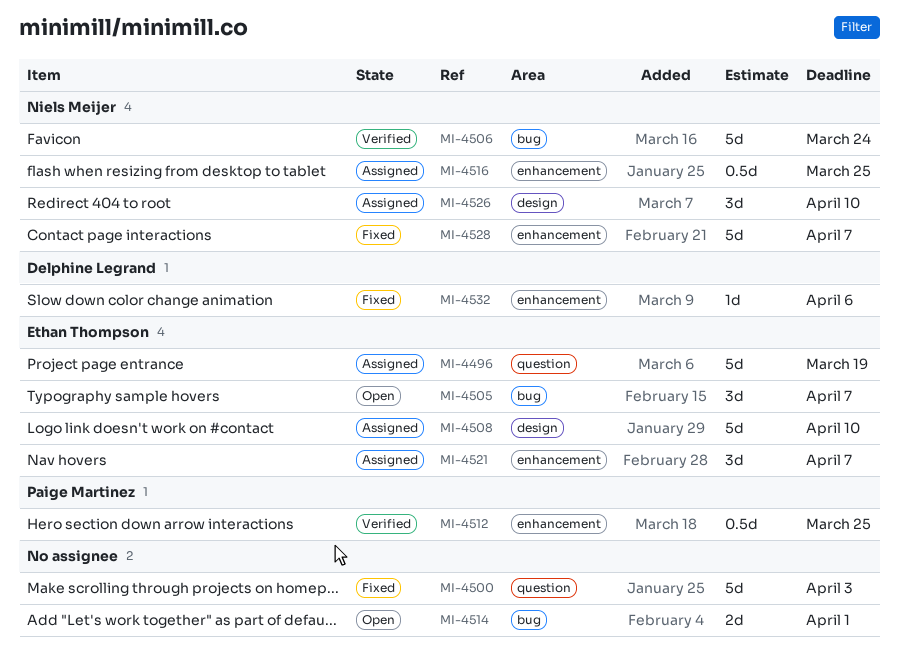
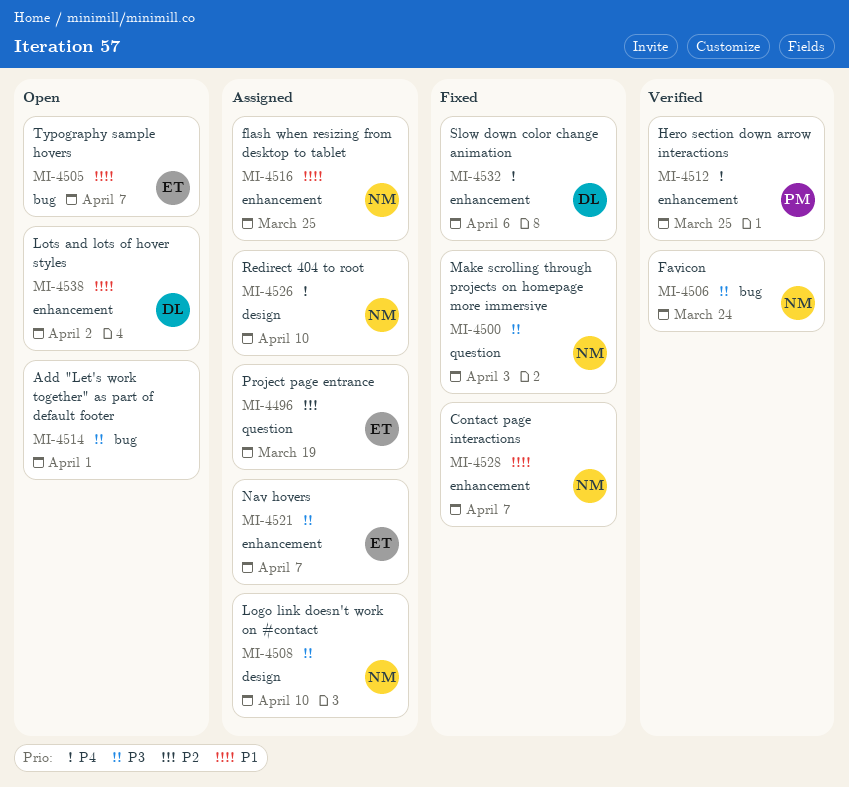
MI-4500, owner: none -> Niels Meijer
MI-4508, owner: Ethan Thompson -> Niels Meijer
MI-4538: none -> present

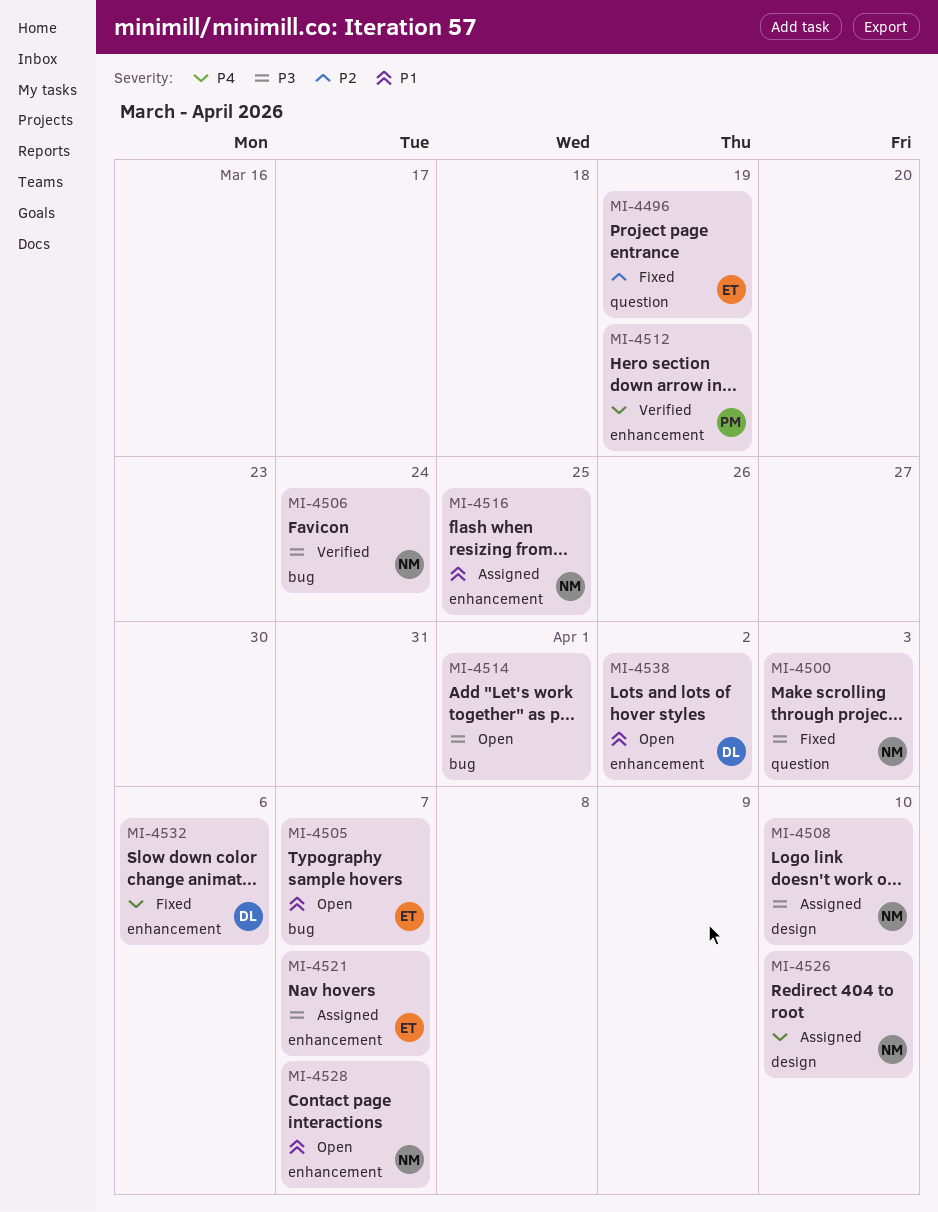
MI-4496, status: Assigned -> Fixed
MI-4512, due: Mar 25 -> Mar 19
MI-4528, status: Fixed -> Open

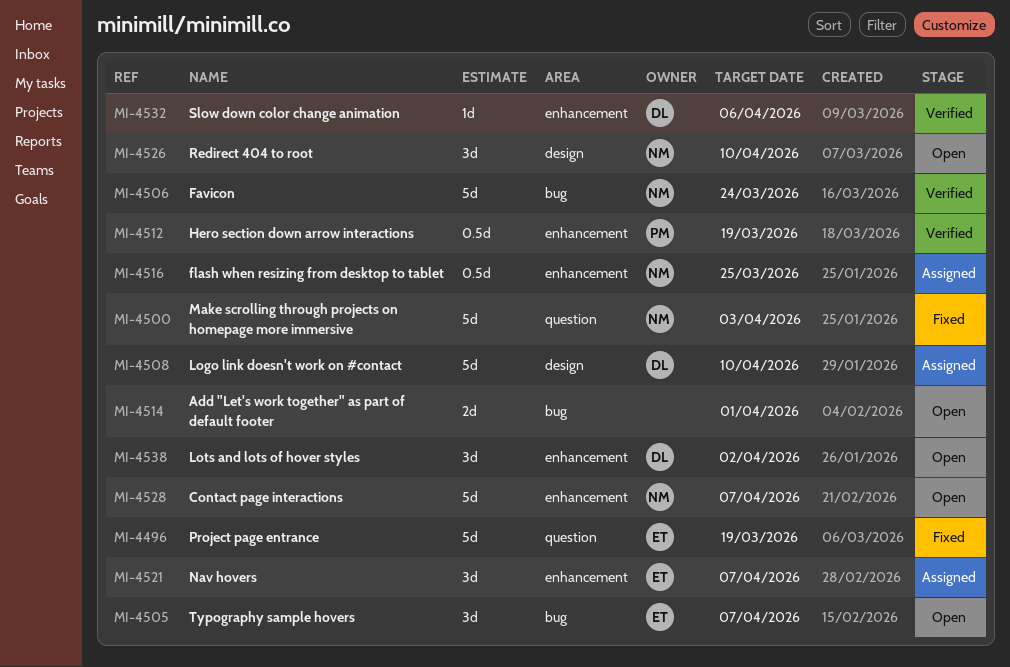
MI-4508, owner: NM -> DL
MI-4526, status: Assigned -> Open
MI-4532, status: Fixed -> Verified

